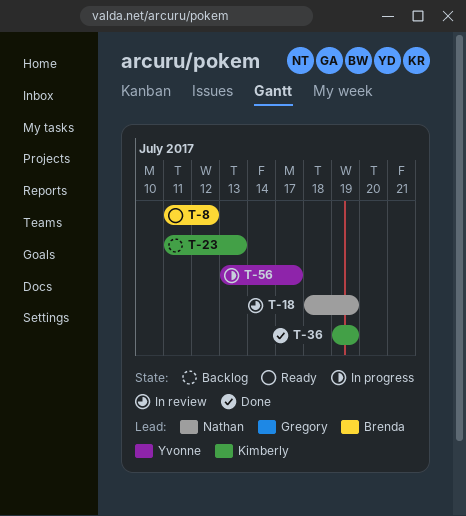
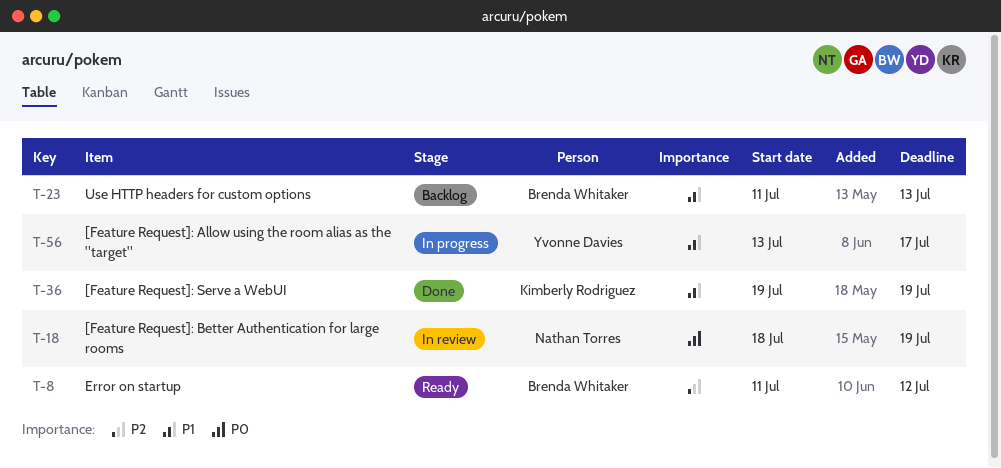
T-23, owner: Kimberly Rodriguez -> Brenda Whitaker

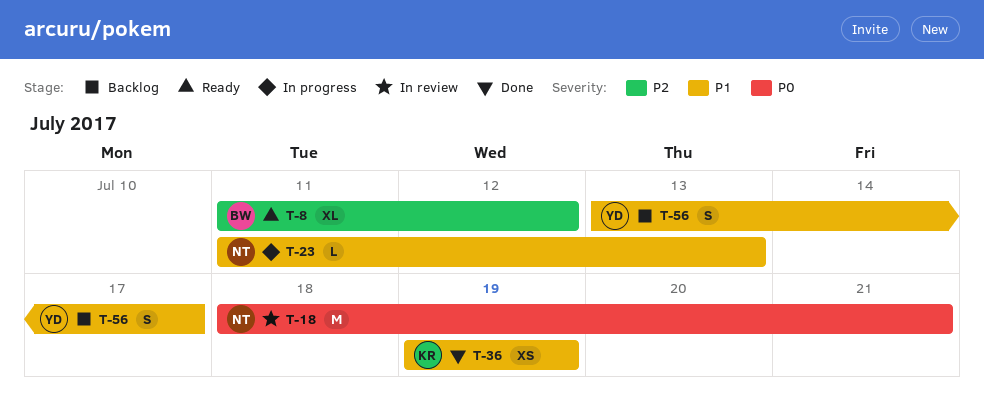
T-18, due: Jul 19 -> Jul 21
T-23, status: Backlog -> In progress
T-23, owner: Brenda Whitaker -> Nathan Torres
T-56, status: In progress -> Backlog

